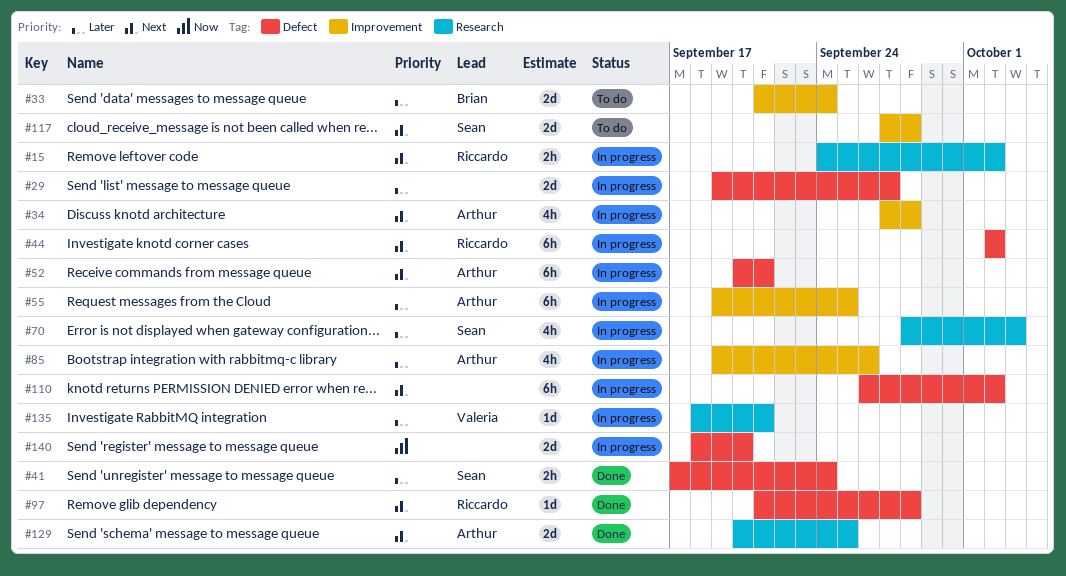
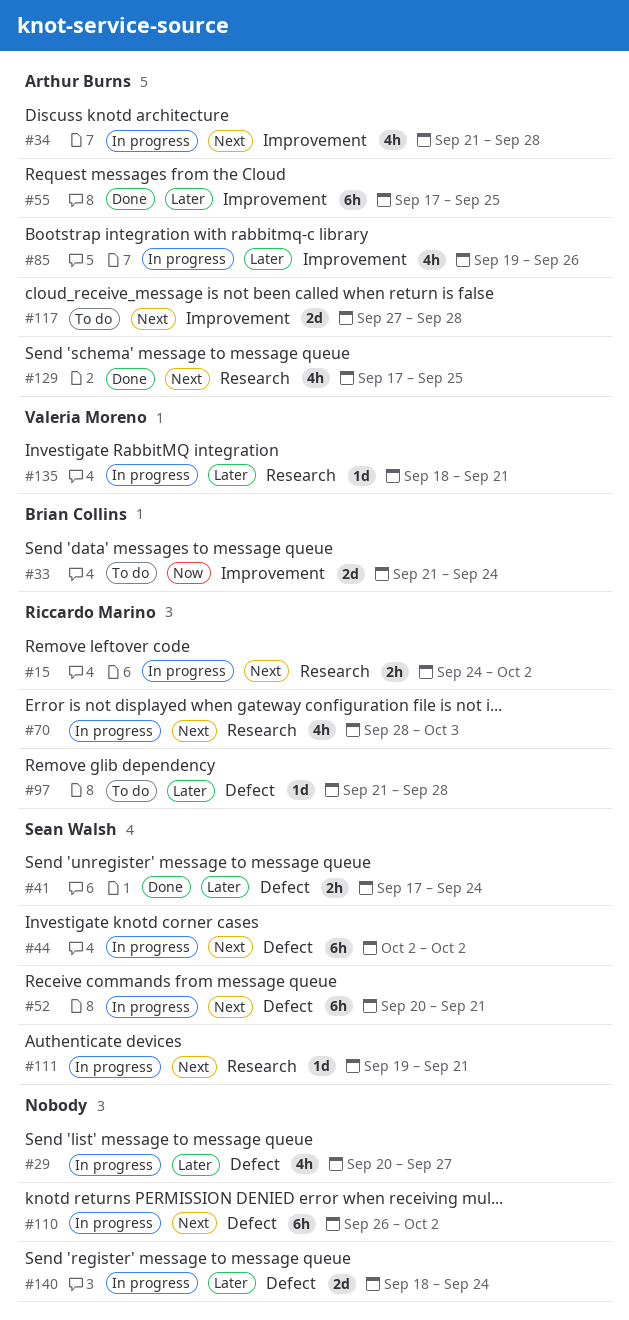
#29, estimate: 2d -> 4h
#29, start: Sep 19 -> Sep 20
#33, priority: Later -> Now
#34, start: Sep 27 -> Sep 21
#44, owner: Riccardo Marino -> Sean Walsh
#52, owner: Arthur Burns -> Sean Walsh
#55, status: In progress -> Done
#55, start: Sep 19 -> Sep 17
#70, owner: Sean Walsh -> Riccardo Marino
#70, priority: Later -> Next
#97, status: Done -> To do
#97, priority: Next -> Later
#111: none -> present
#117, owner: Sean Walsh -> Arthur Burns
#129, estimate: 2d -> 4h
#129, start: Sep 20 -> Sep 17
#140, priority: Now -> Later
#140, due: Sep 20 -> Sep 24

